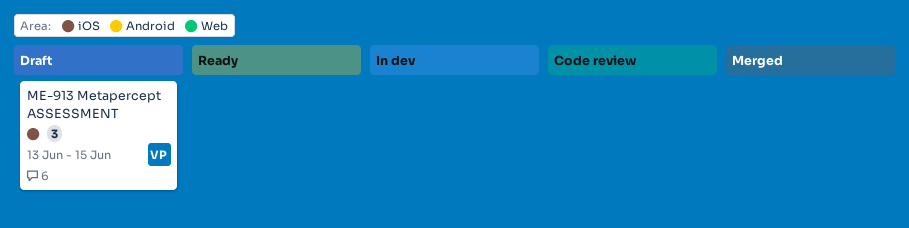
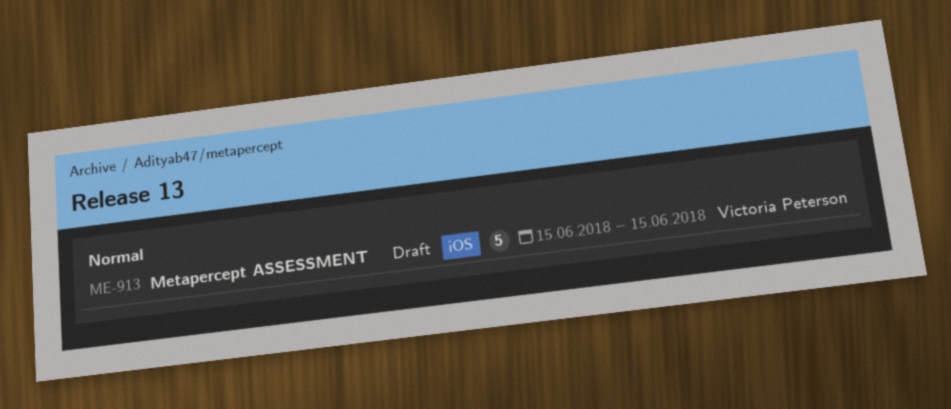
ME-913, estimate: 3 -> 5
ME-913, start: Jun 13 -> Jun 15

